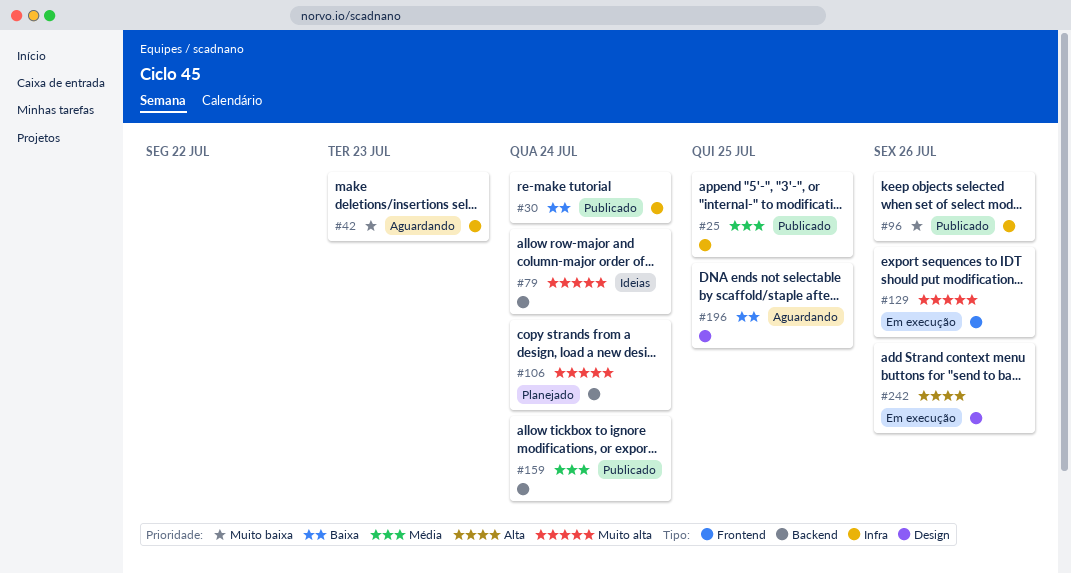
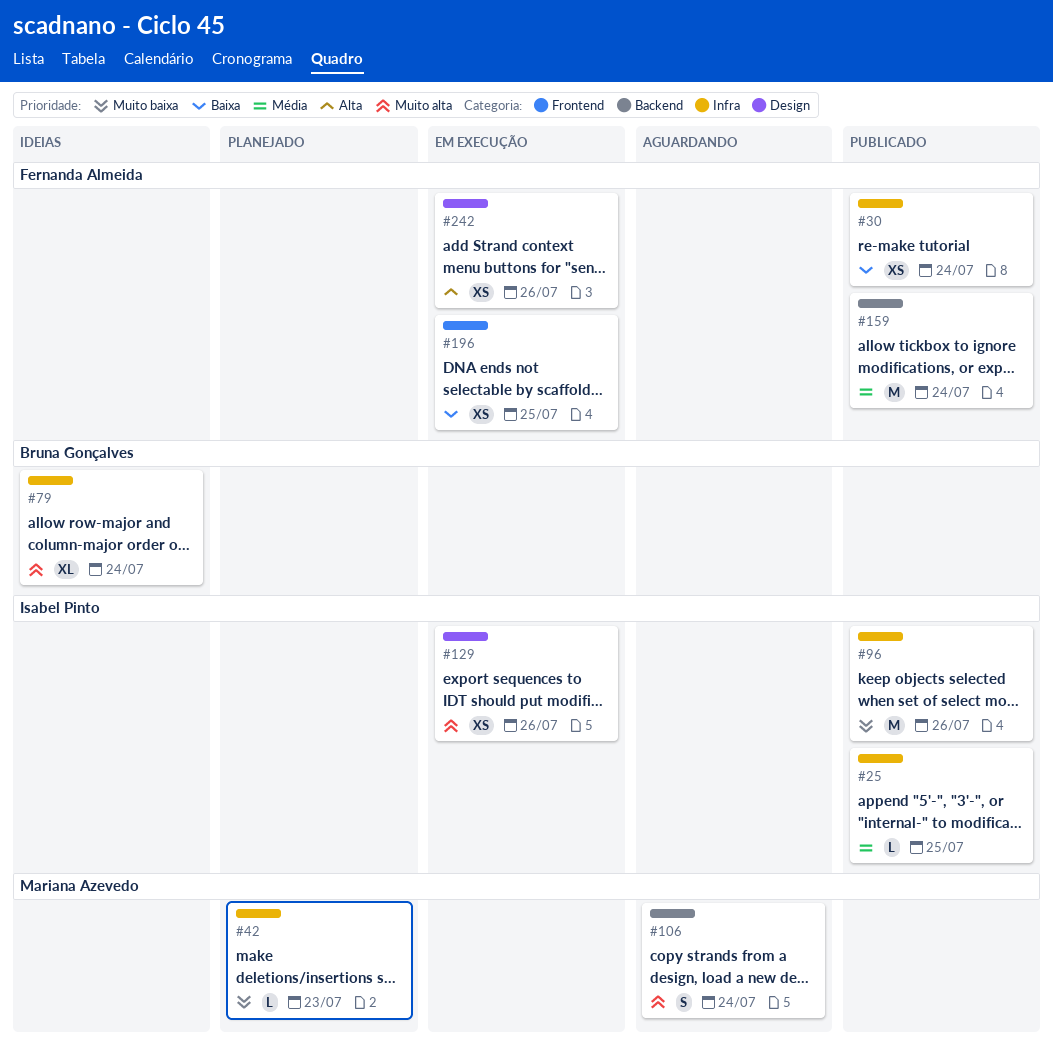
#42, status: Aguardando -> Planejado
#79, label: Backend -> Infra
#106, status: Planejado -> Aguardando
#129, label: Frontend -> Design
#196, status: Aguardando -> Em execução
#196, label: Design -> Frontend

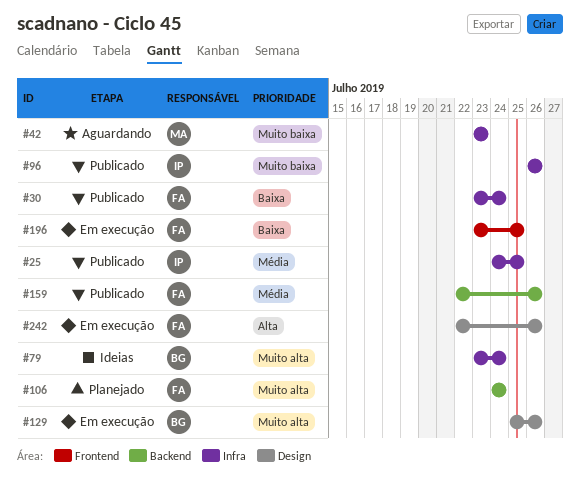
#42, status: Planejado -> Aguardando
#106, status: Aguardando -> Planejado
#106, owner: Mariana Azevedo -> Fernanda Almeida
#129, owner: Isabel Pinto -> Bruna Gonçalves
#159, due: Jul 24 -> Jul 26

